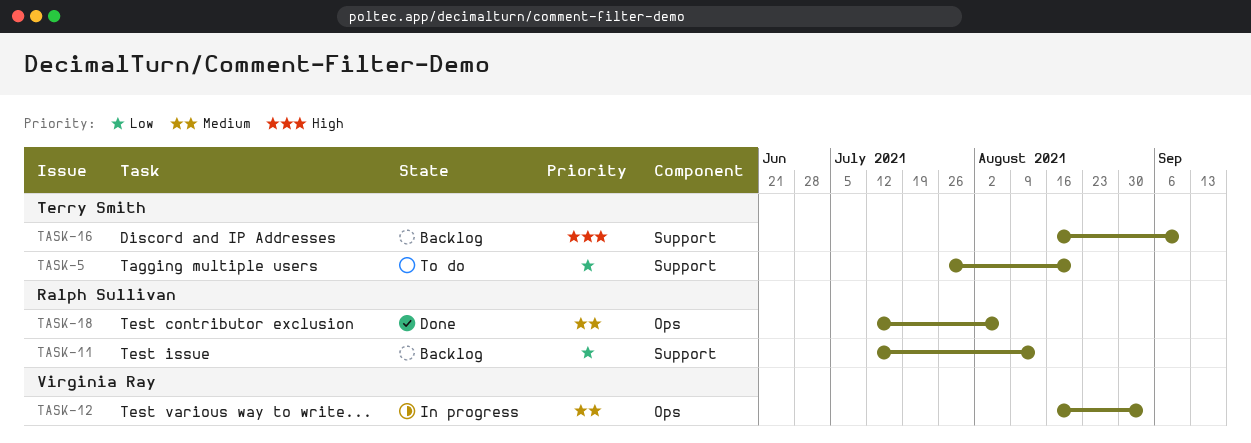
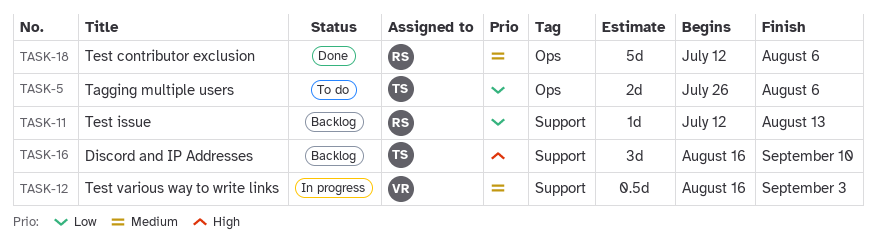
TASK-5, label: Support -> Ops
TASK-5, due: Aug 20 -> Aug 6
TASK-12, label: Ops -> Support

